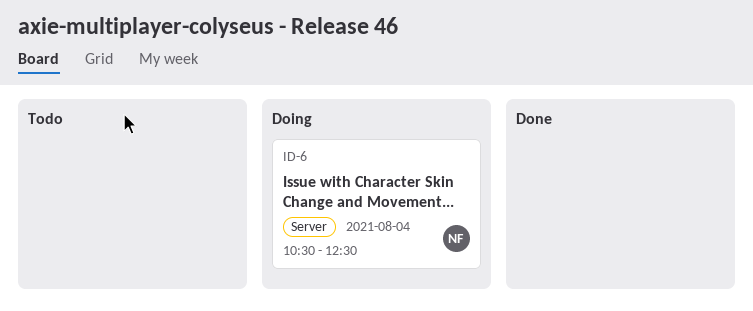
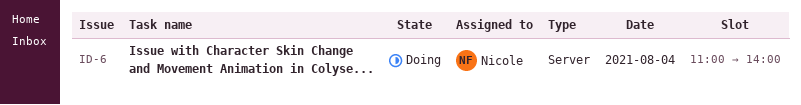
ID-6, begins: 10:30 -> 11:00
ID-6, ends: 12:30 -> 14:00

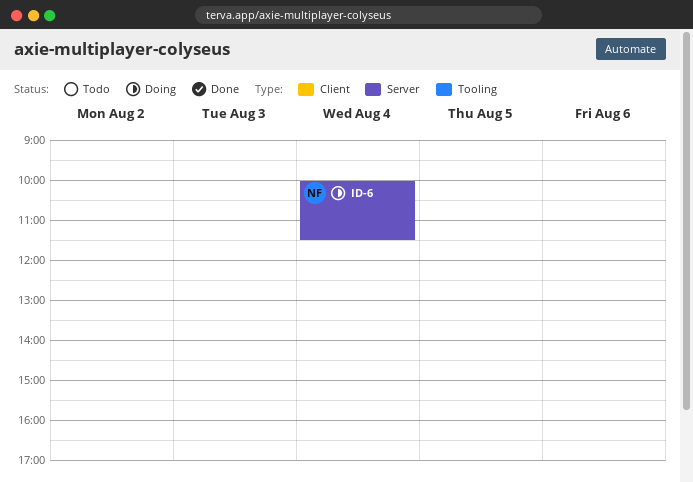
ID-6, begins: 11:00 -> 10:00
ID-6, ends: 14:00 -> 11:30

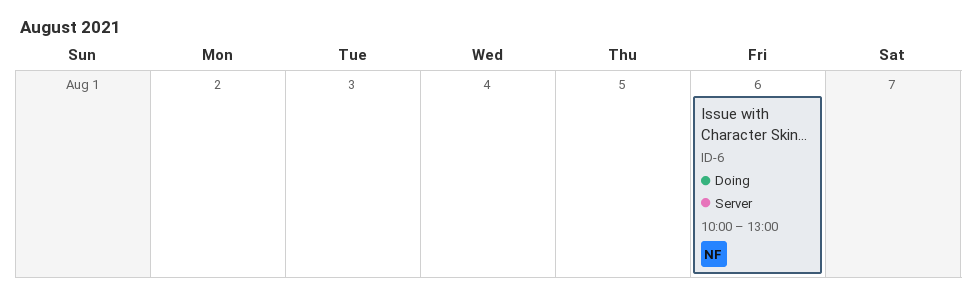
ID-6, day: Aug 4 -> Aug 6
ID-6, ends: 11:30 -> 13:00

